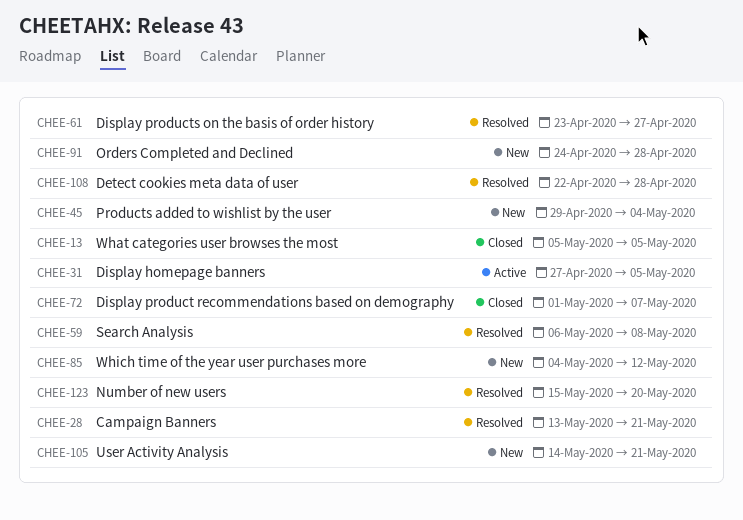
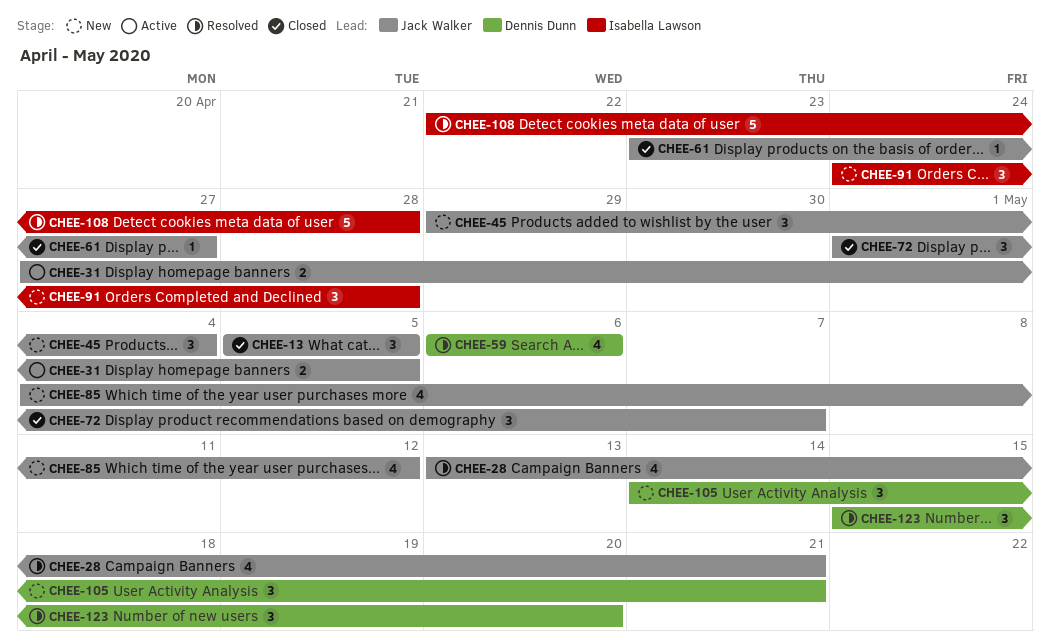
CHEE-59, due: May 8 -> May 6
CHEE-61, status: Resolved -> Closed

